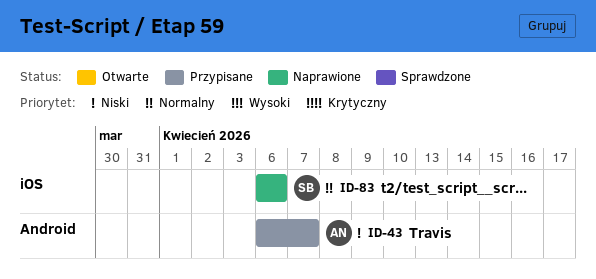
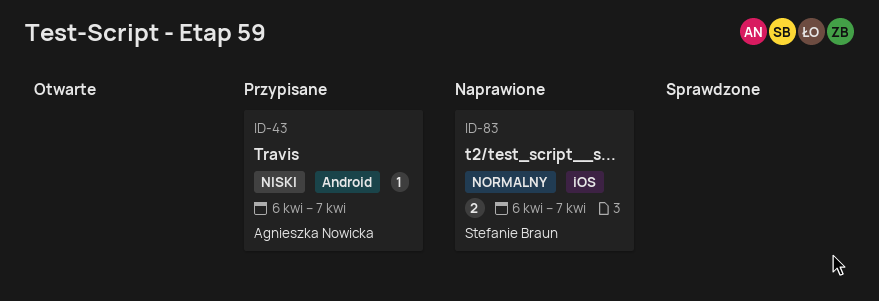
ID-83, due: Apr 6 -> Apr 7

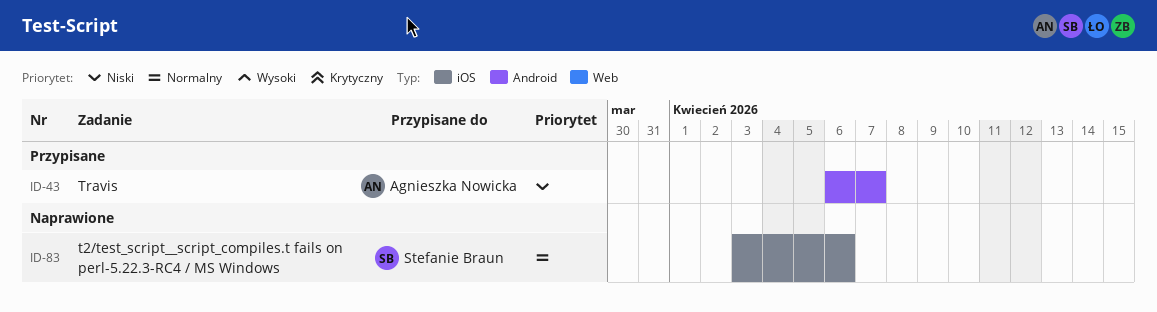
ID-83, start: Apr 6 -> Apr 3
ID-83, due: Apr 7 -> Apr 6

